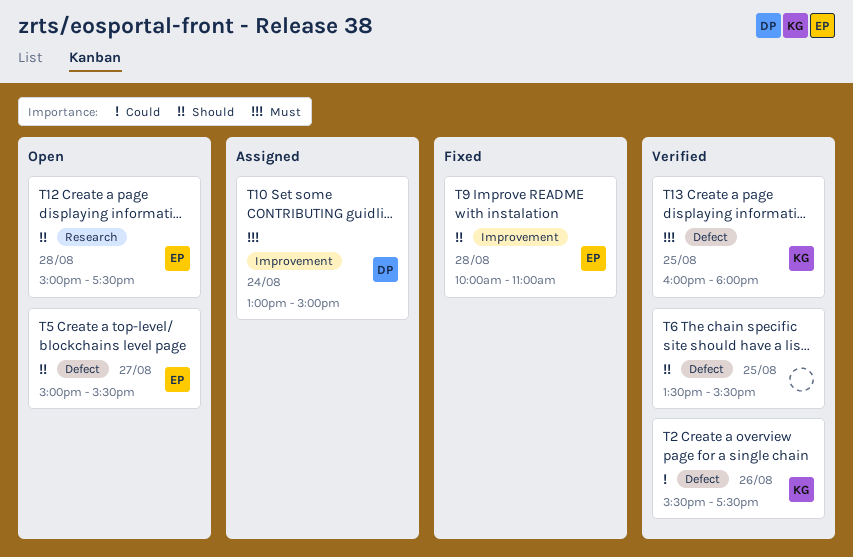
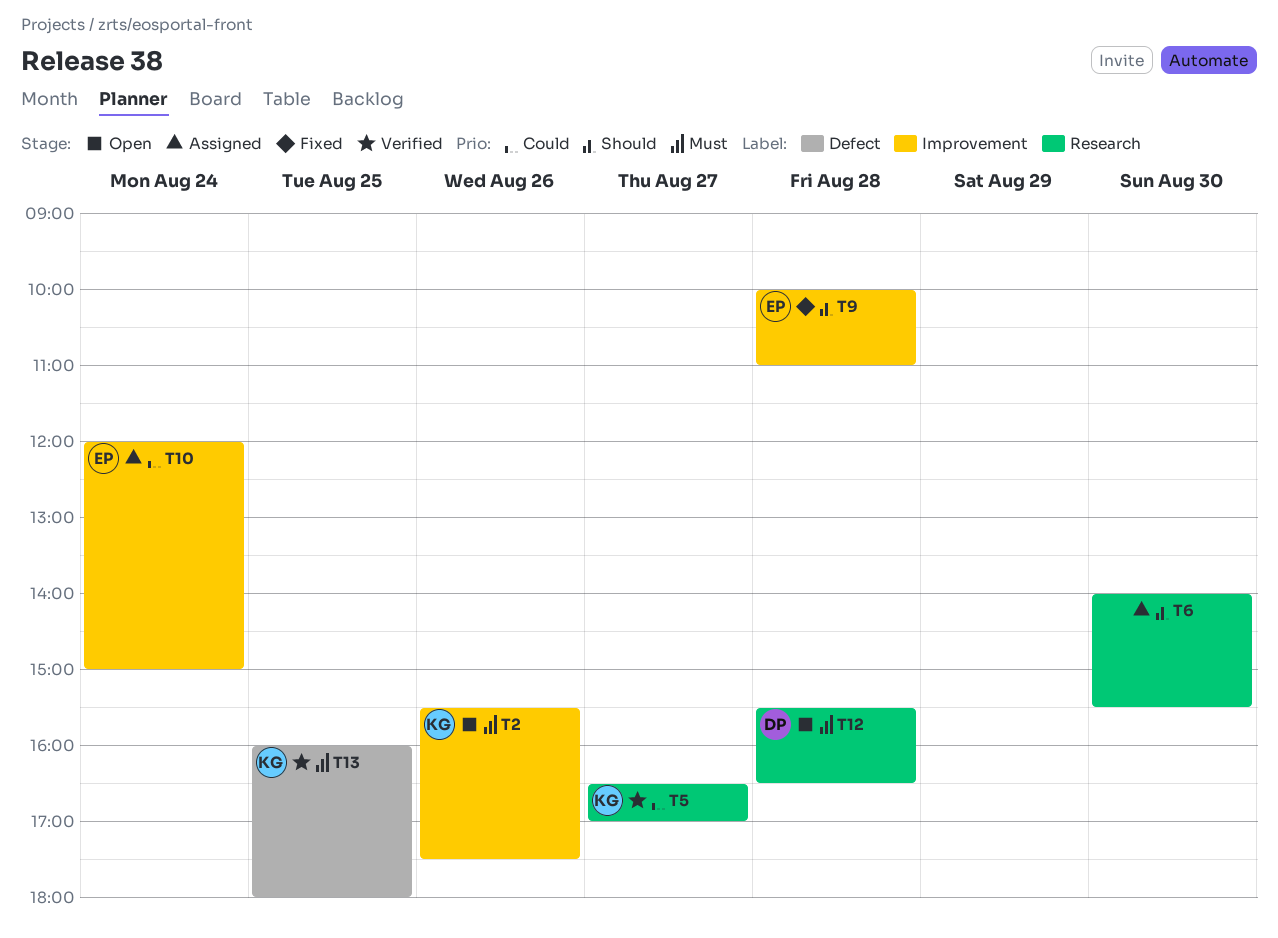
T2, status: Verified -> Open
T2, priority: Could -> Must
T2, label: Defect -> Improvement
T5, status: Open -> Verified
T5, owner: EP -> KG
T5, priority: Should -> Could
T5, label: Defect -> Research
T5, begins: 15:00 -> 16:30
T5, ends: 15:30 -> 17:00
T6, status: Verified -> Assigned
T6, label: Defect -> Research
T6, day: Aug 25 -> Aug 30
T6, begins: 13:30 -> 14:00
T10, owner: DP -> EP
T10, priority: Must -> Could
T10, begins: 13:00 -> 12:00
T12, owner: EP -> DP
T12, priority: Should -> Must
T12, begins: 15:00 -> 15:30
T12, ends: 17:30 -> 16:30

